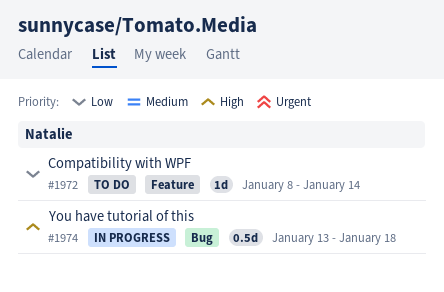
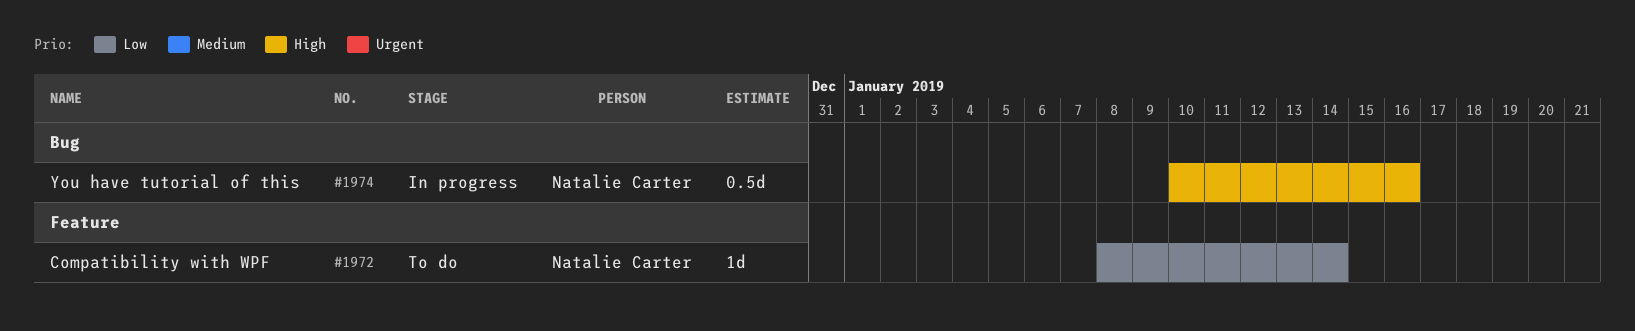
#1974, start: Jan 13 -> Jan 10
#1974, due: Jan 18 -> Jan 16

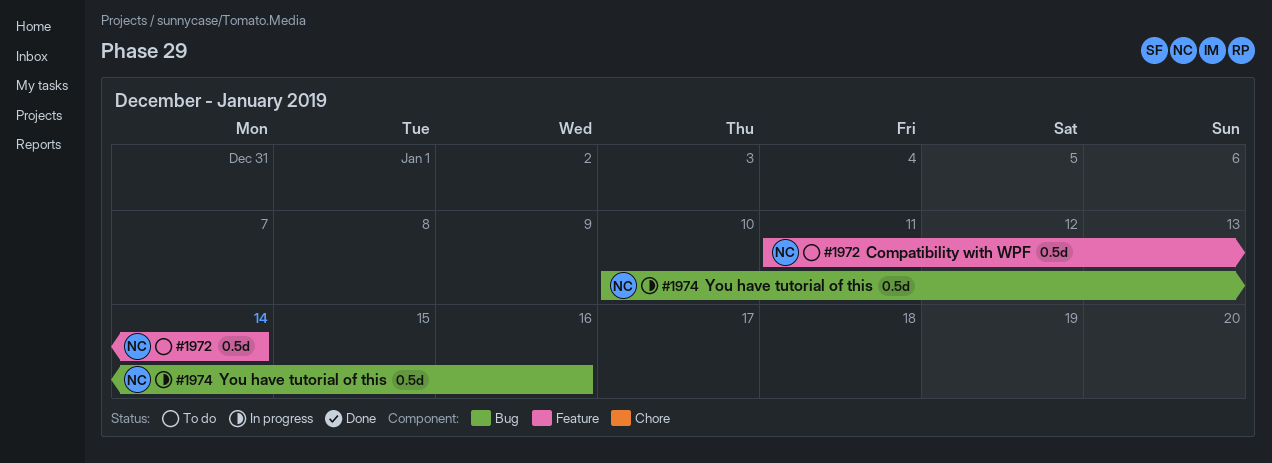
#1972, estimate: 1d -> 0.5d
#1972, start: Jan 8 -> Jan 11

